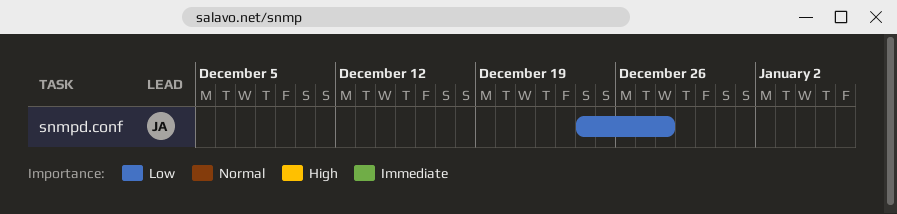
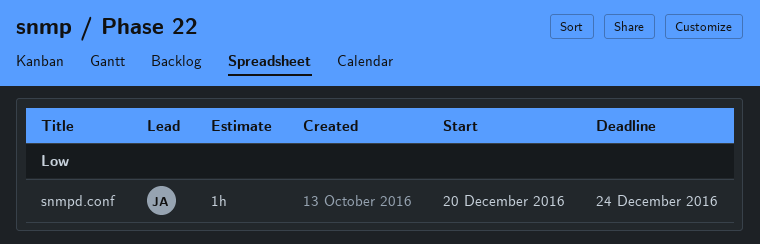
snmpd.conf, start: Dec 24 -> Dec 20
snmpd.conf, due: Dec 28 -> Dec 24

